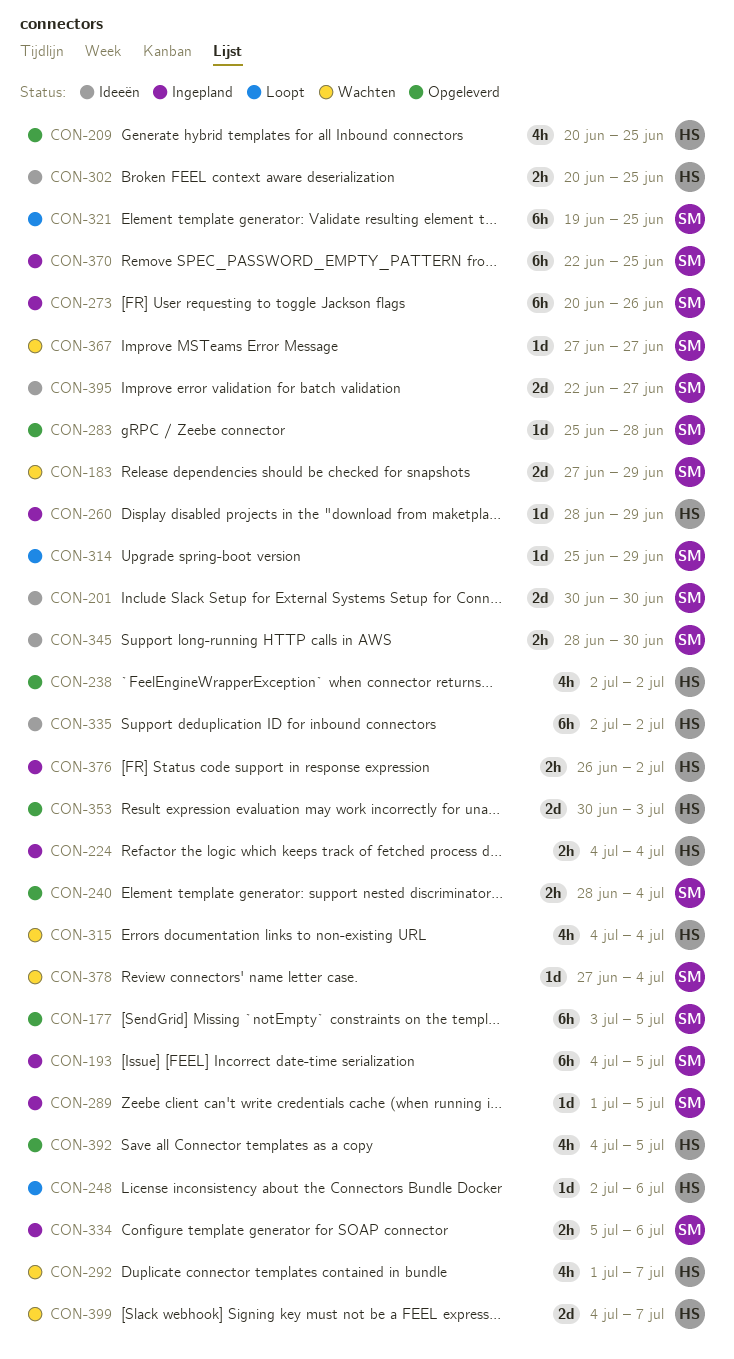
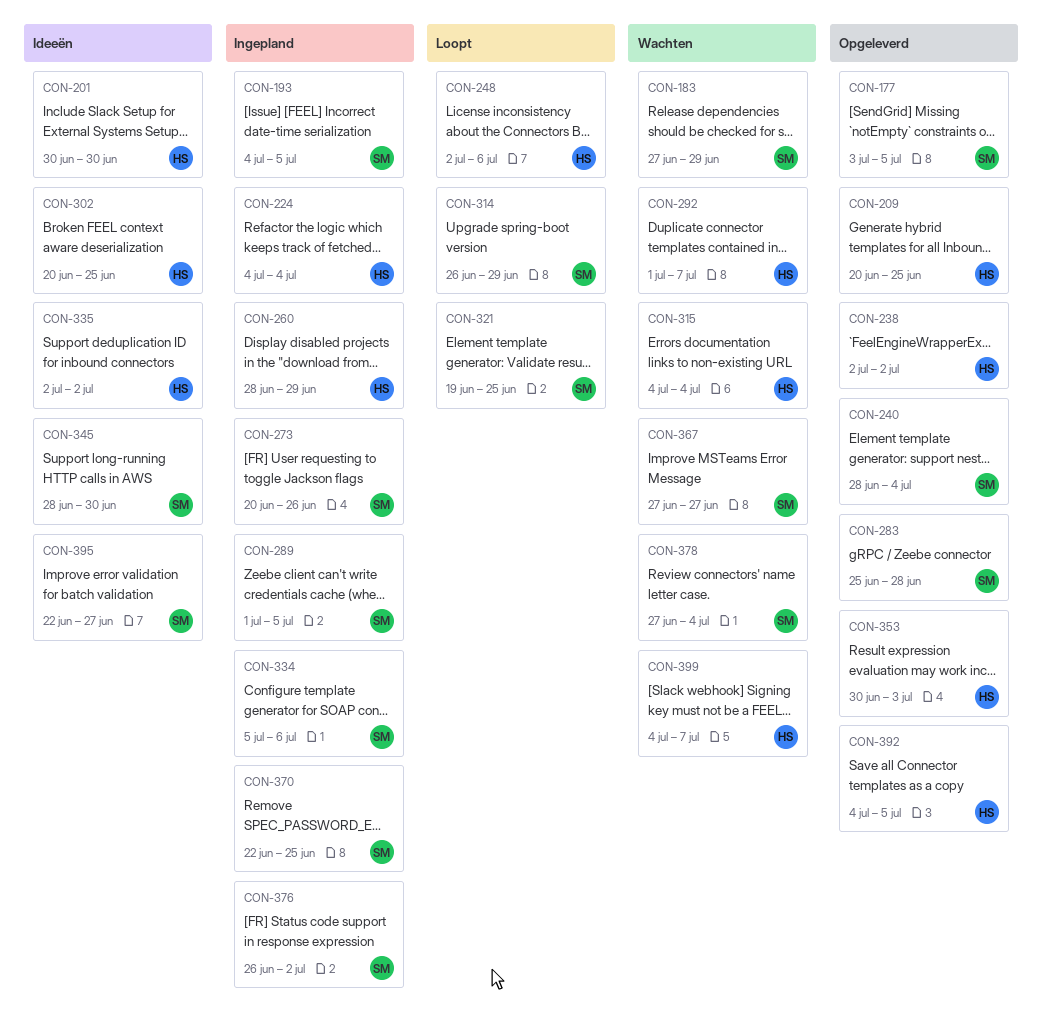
CON-201, owner: SM -> HS
CON-314, start: Jun 25 -> Jun 26
CON-376, owner: HS -> SM

